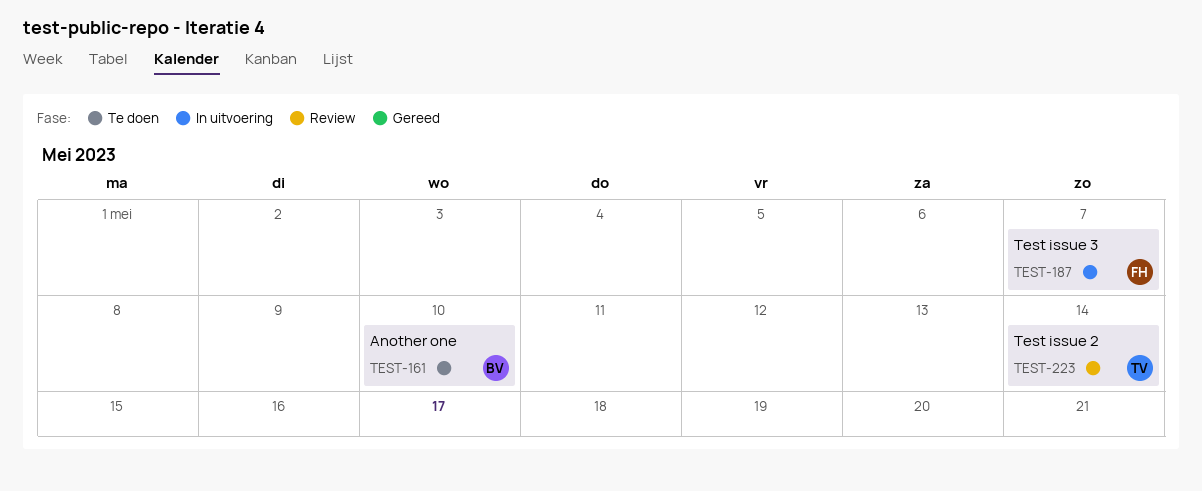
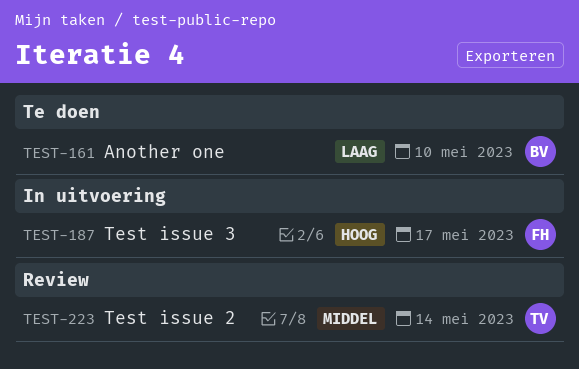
TEST-187, due: May 7 -> May 17

